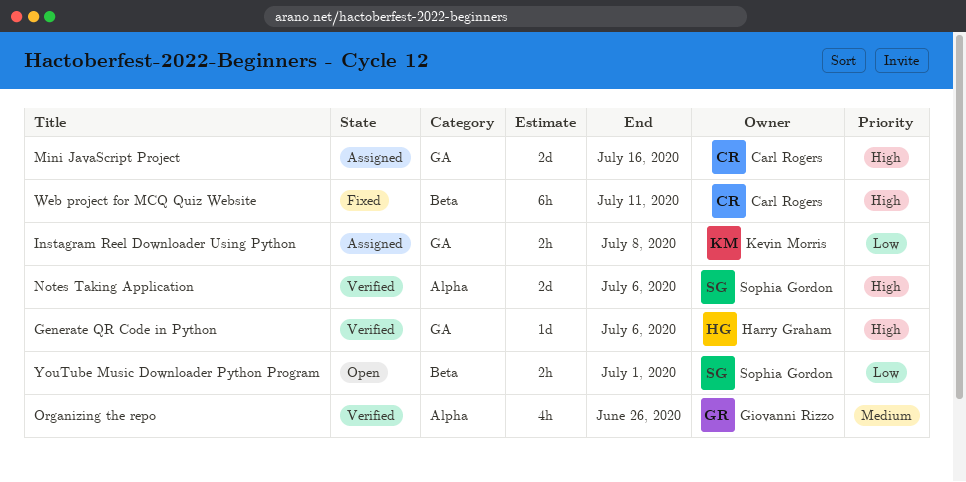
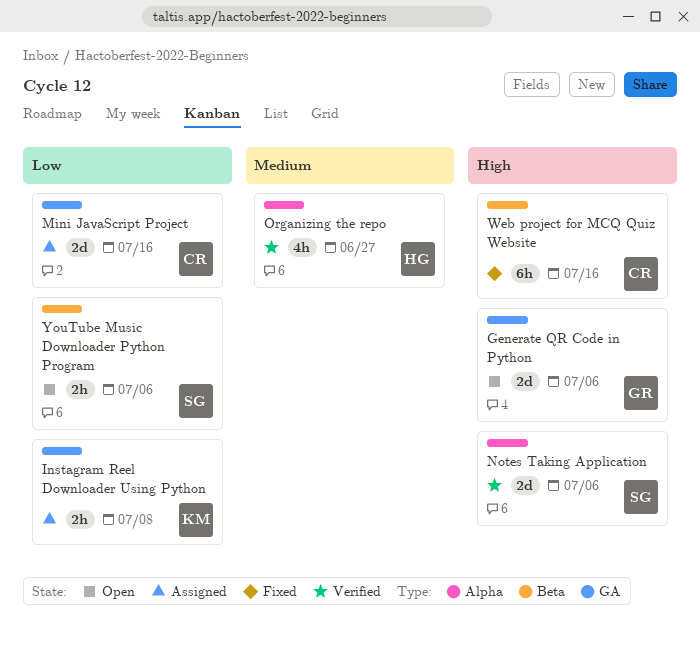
Generate QR Code in Python, status: Verified -> Open
Generate QR Code in Python, owner: Harry Graham -> Giovanni Rizzo
Generate QR Code in Python, estimate: 1d -> 2d
Mini JavaScript Project, priority: High -> Low
Organizing the repo, owner: Giovanni Rizzo -> Harry Graham
Organizing the repo, due: Jun 26 -> Jun 27
Web project for MCQ Quiz Website, due: Jul 11 -> Jul 16
YouTube Music Downloader Python Program, due: Jul 1 -> Jul 6

